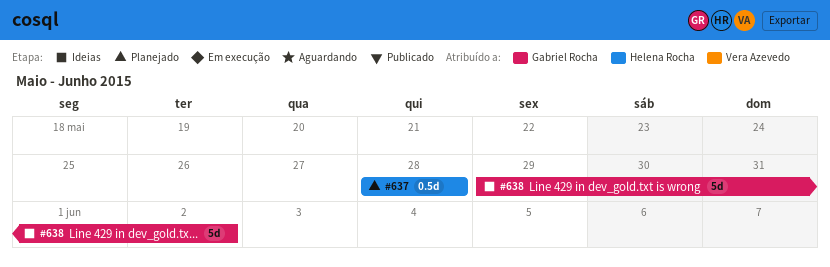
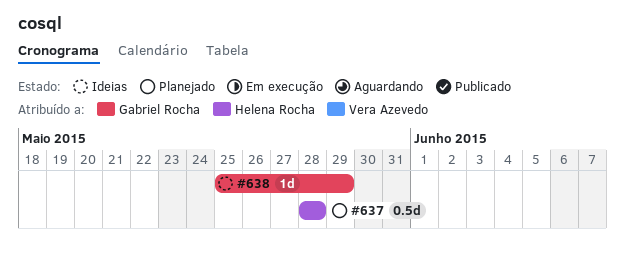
#638, estimate: 5d -> 1d
#638, start: May 29 -> May 25
#638, due: Jun 2 -> May 29

